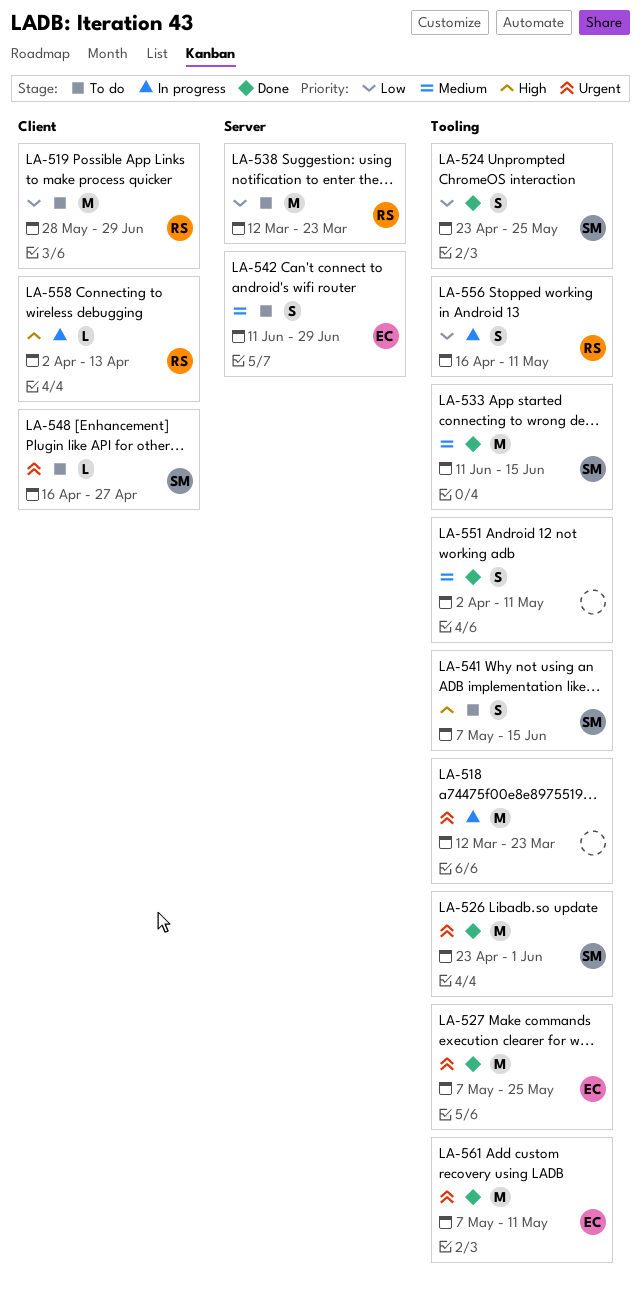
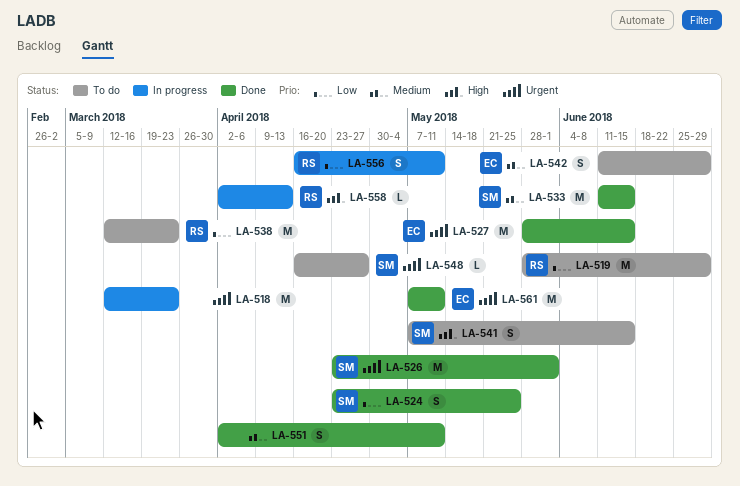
LA-527, start: May 7 -> May 28
LA-527, due: May 25 -> Jun 15

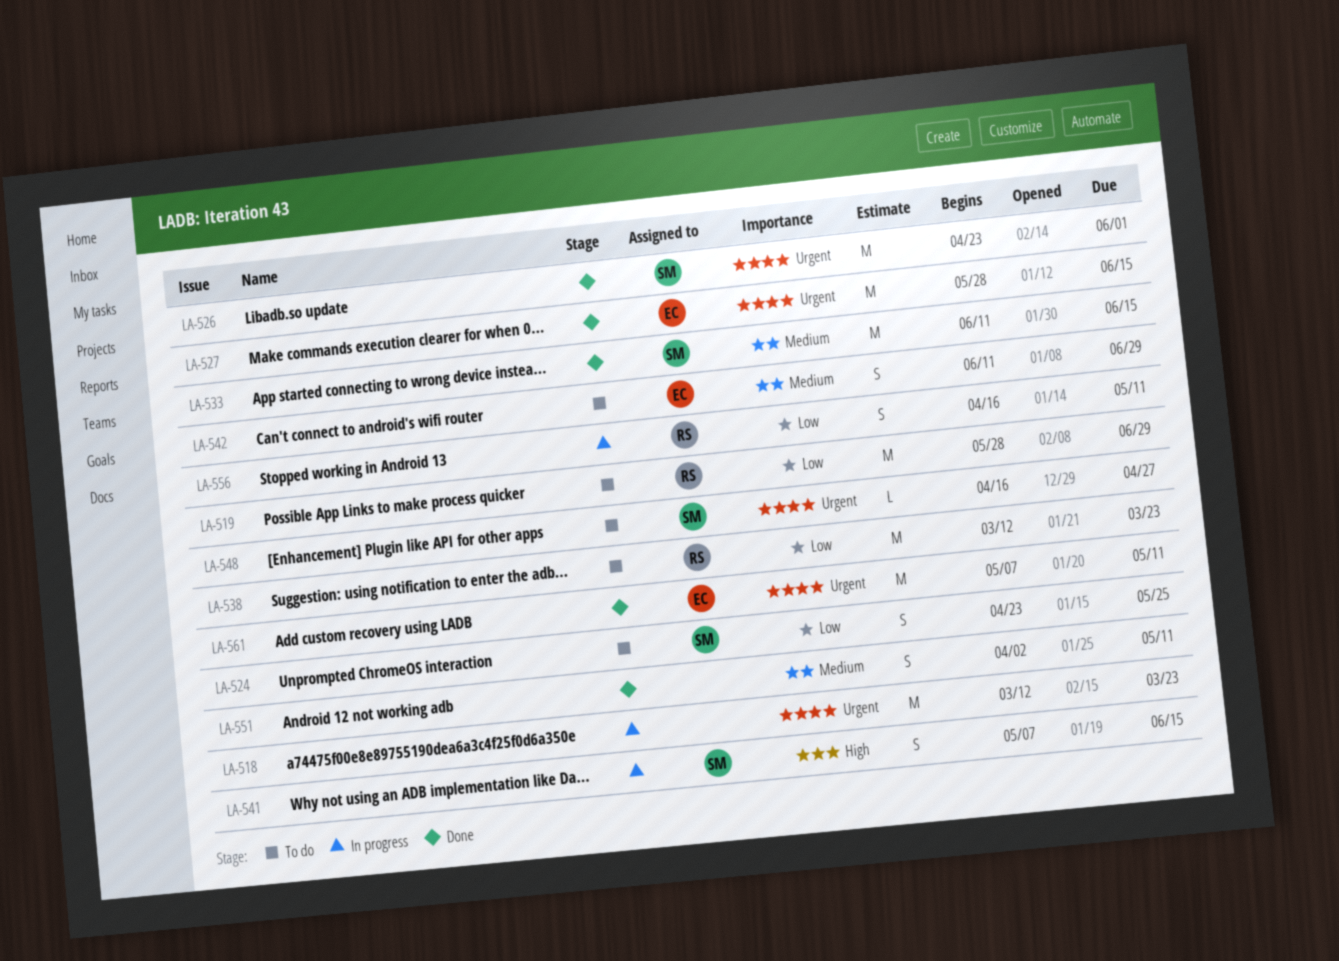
LA-524, status: Done -> To do
LA-541, status: To do -> In progress
LA-558: present -> none

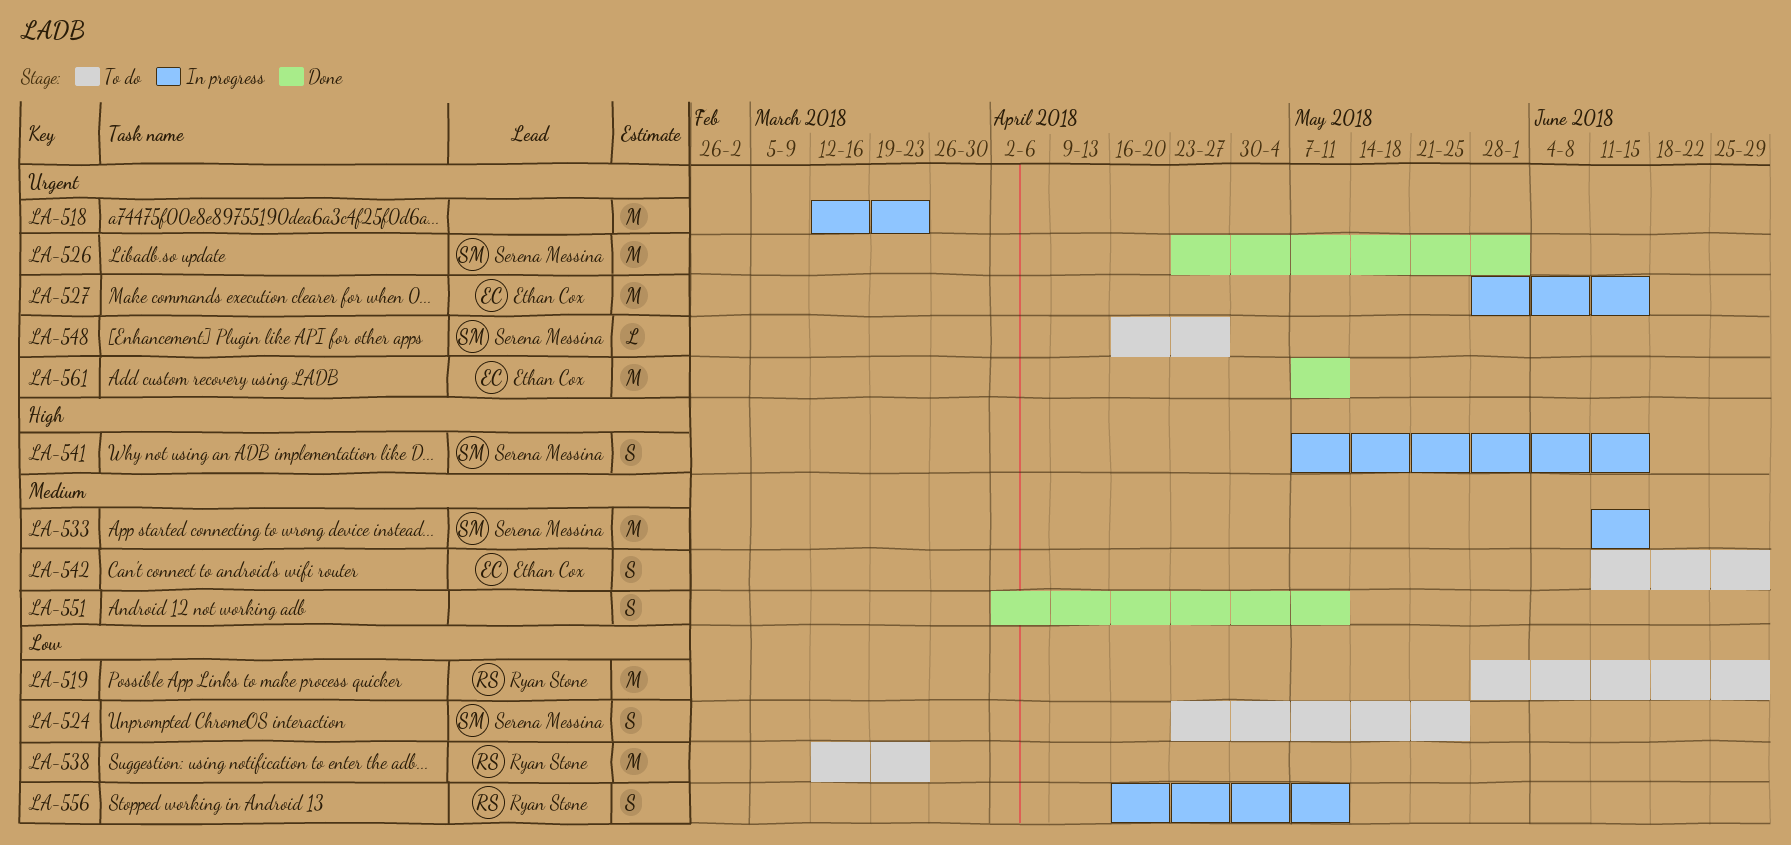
LA-527, status: Done -> In progress
LA-533, status: Done -> In progress

